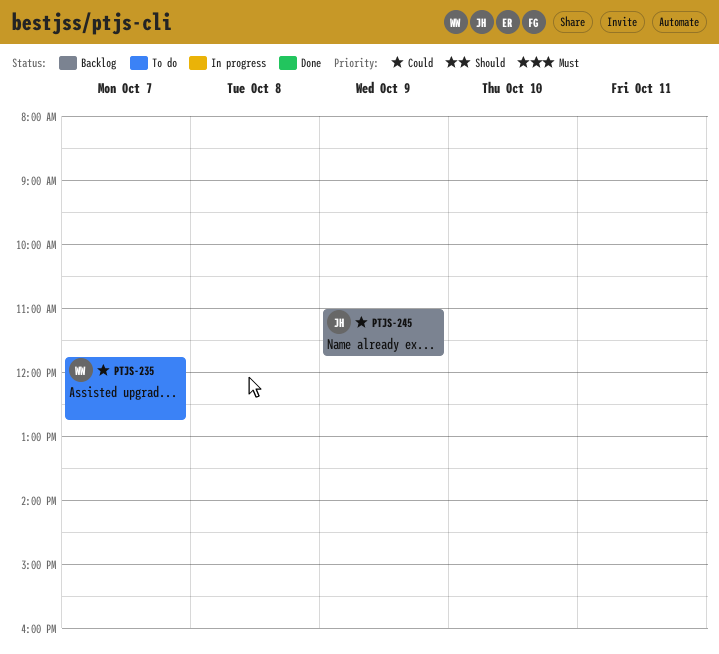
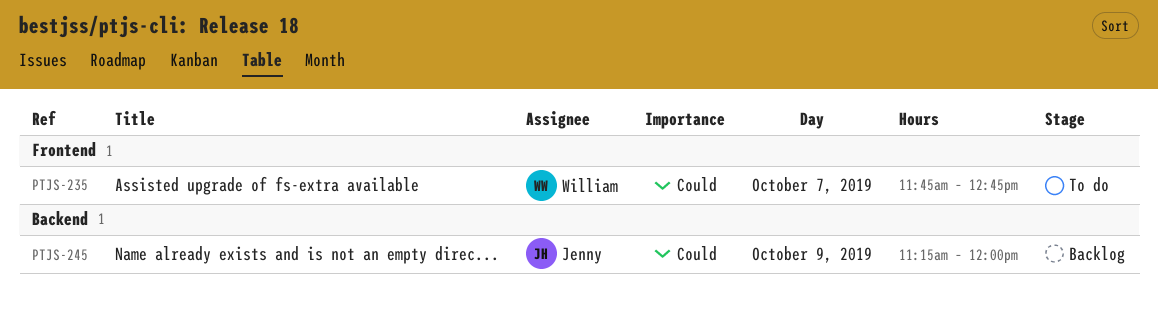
PTJS-245, begins: 11:00 -> 11:15
PTJS-245, ends: 11:45 -> 12:00

